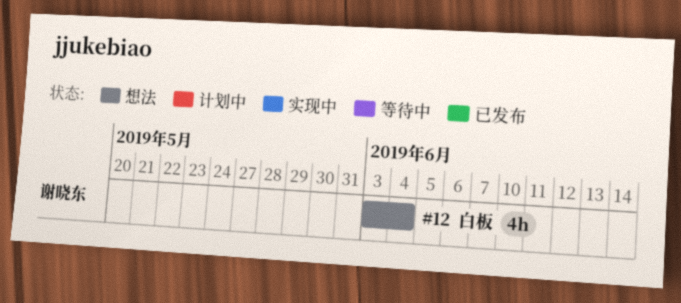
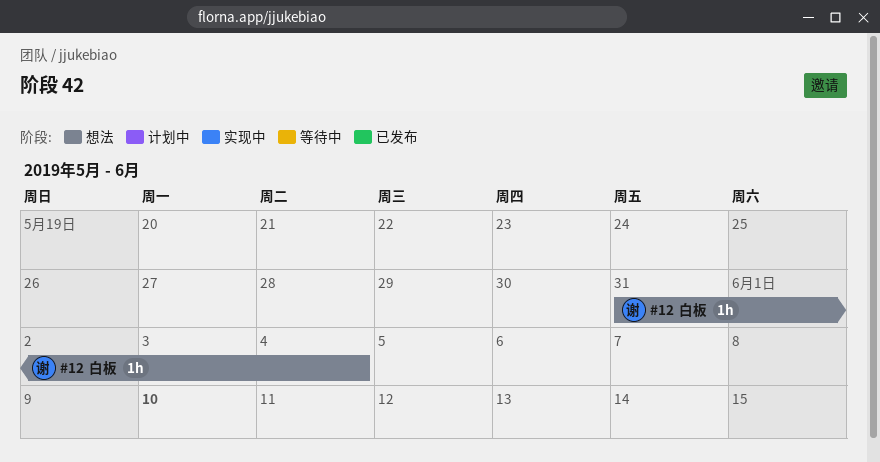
#12, estimate: 4h -> 1h
#12, start: Jun 3 -> May 31

